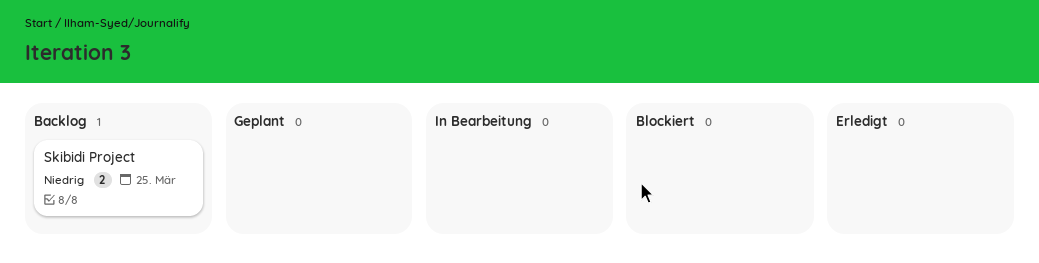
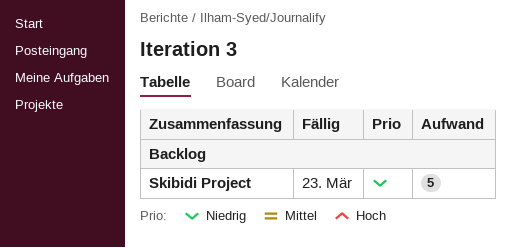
Skibidi Project, estimate: 2 -> 5
Skibidi Project, due: Mar 25 -> Mar 23

